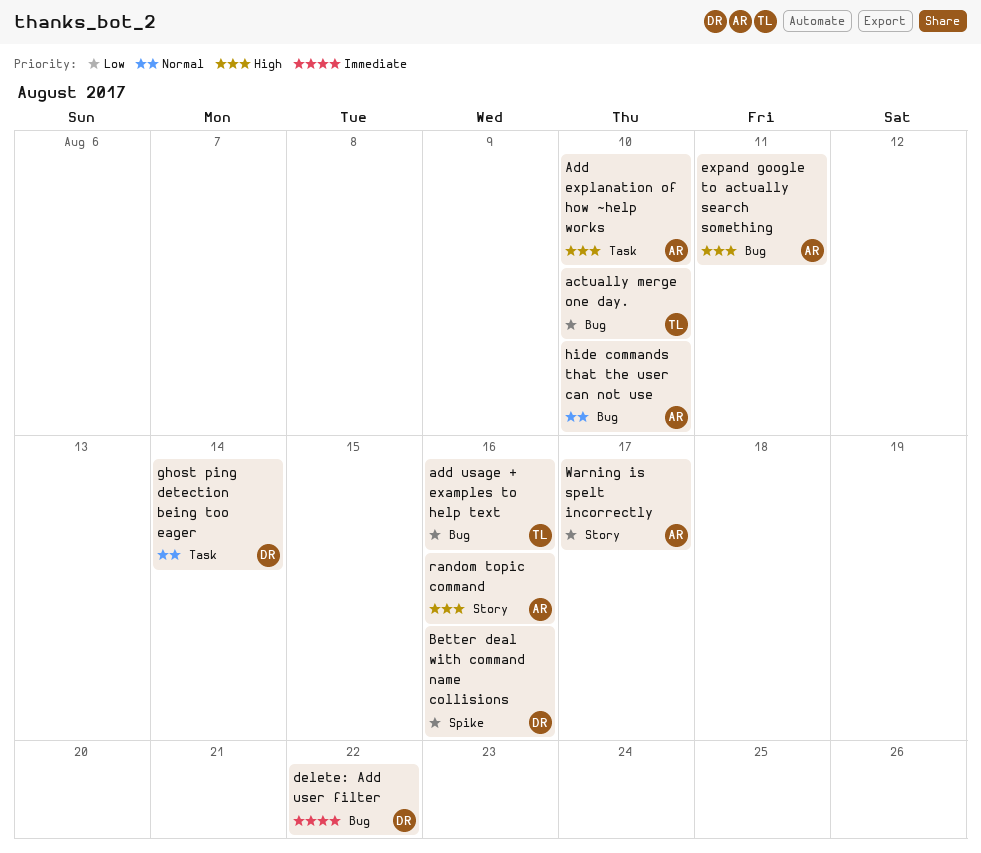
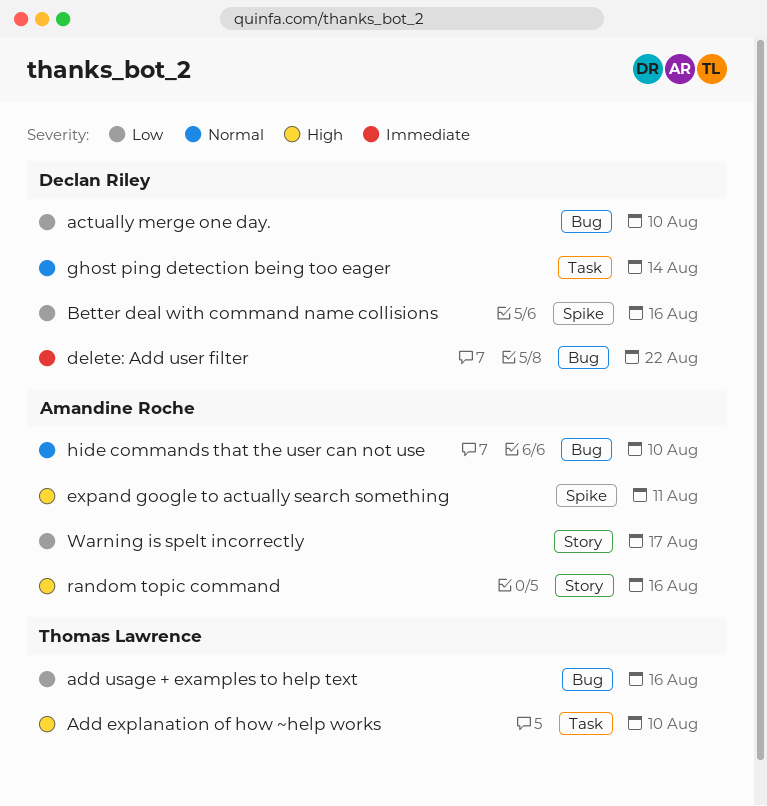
actually merge one day., owner: Thomas Lawrence -> Declan Riley
Add explanation of how ~help works, owner: Amandine Roche -> Thomas Lawrence
expand google to actually search something, label: Bug -> Spike

